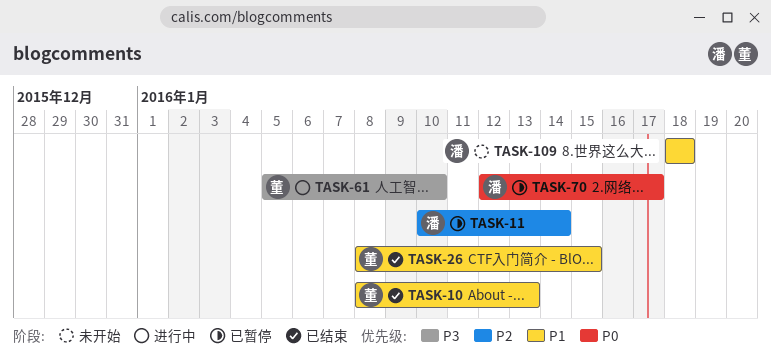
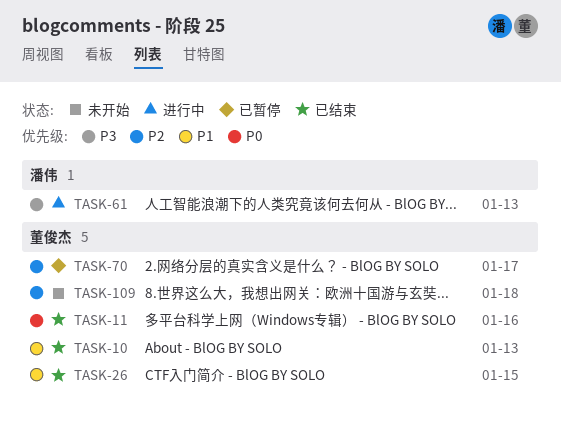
TASK-11, status: 已暂停 -> 已结束
TASK-11, owner: 潘伟 -> 董俊杰
TASK-11, priority: P2 -> P0
TASK-11, due: Jan 14 -> Jan 16
TASK-61, owner: 董俊杰 -> 潘伟
TASK-61, due: Jan 10 -> Jan 13
TASK-70, owner: 潘伟 -> 董俊杰
TASK-70, priority: P0 -> P2
TASK-109, owner: 潘伟 -> 董俊杰
TASK-109, priority: P1 -> P2

